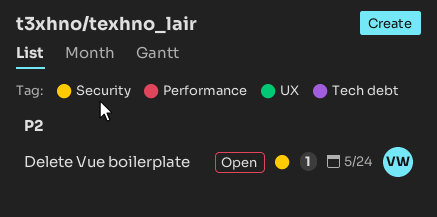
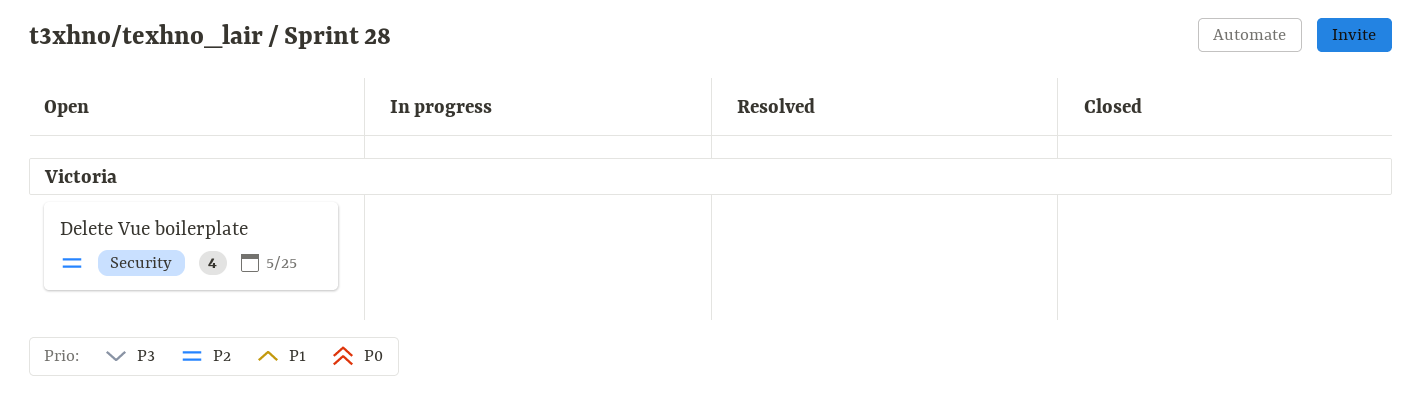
Delete Vue boilerplate, estimate: 1 -> 4
Delete Vue boilerplate, due: May 24 -> May 25

